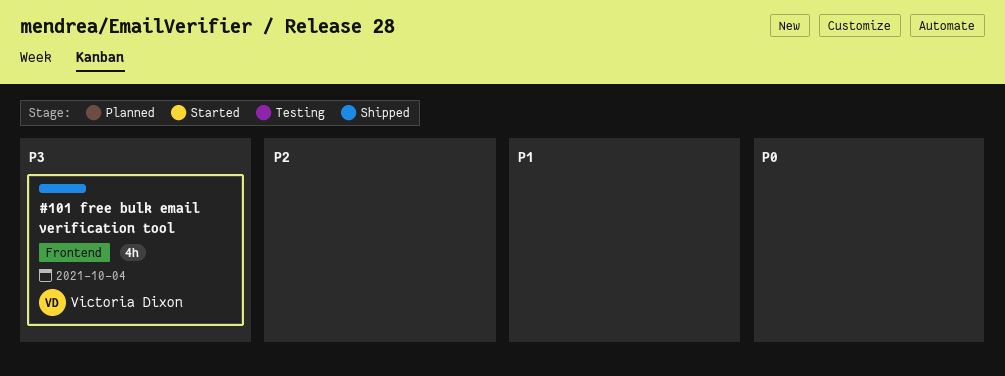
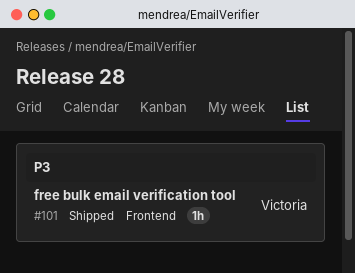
#101, estimate: 4h -> 1h

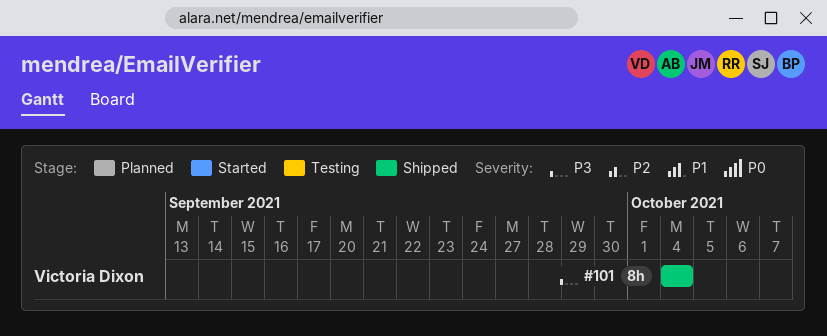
#101, estimate: 1h -> 8h

